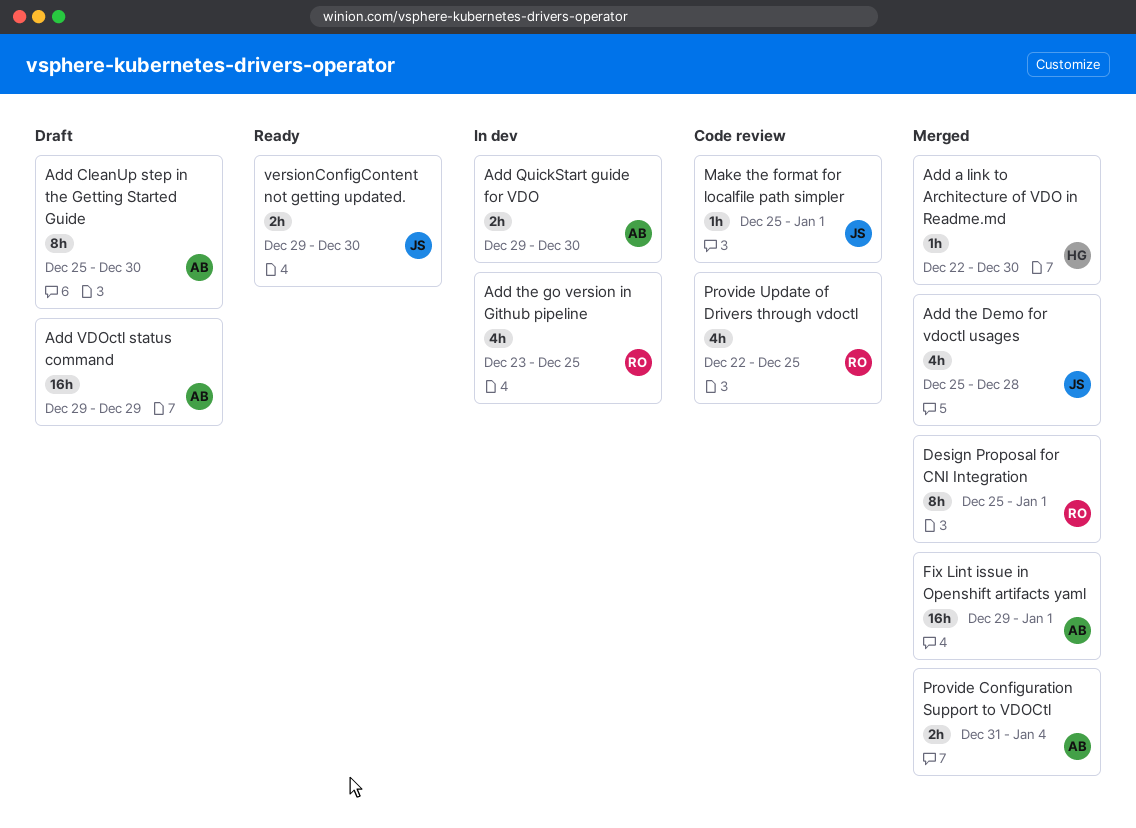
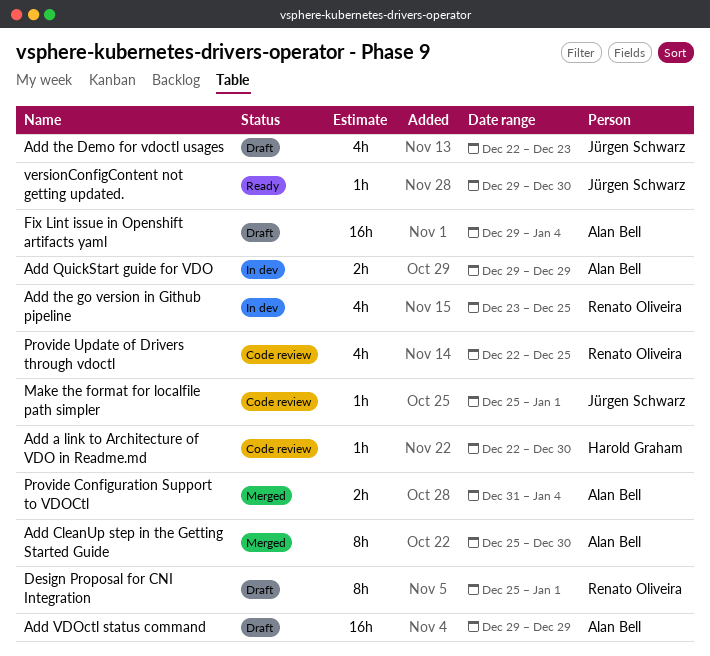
Add a link to Architecture of VDO in Readme.md, status: Merged -> Code review
Add CleanUp step in the Getting Started Guide, status: Draft -> Merged
Add QuickStart guide for VDO, due: Dec 30 -> Dec 29
Add the Demo for vdoctl usages, status: Merged -> Draft
Add the Demo for vdoctl usages, start: Dec 25 -> Dec 22
Add the Demo for vdoctl usages, due: Dec 28 -> Dec 23
Design Proposal for CNI Integration, status: Merged -> Draft
Fix Lint issue in Openshift artifacts yaml, status: Merged -> Draft
Fix Lint issue in Openshift artifacts yaml, due: Jan 1 -> Jan 4
versionConfigContent not getting updated., estimate: 2h -> 1h

